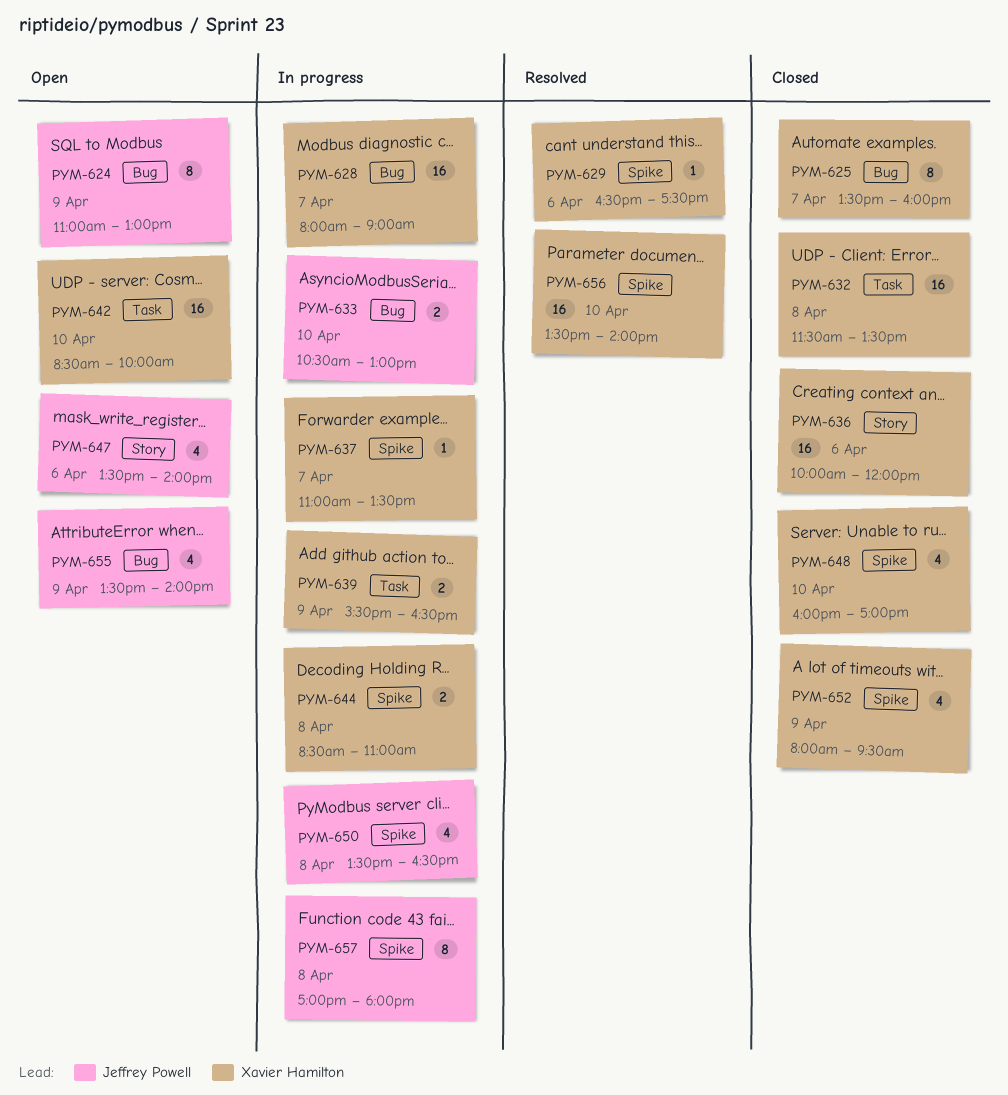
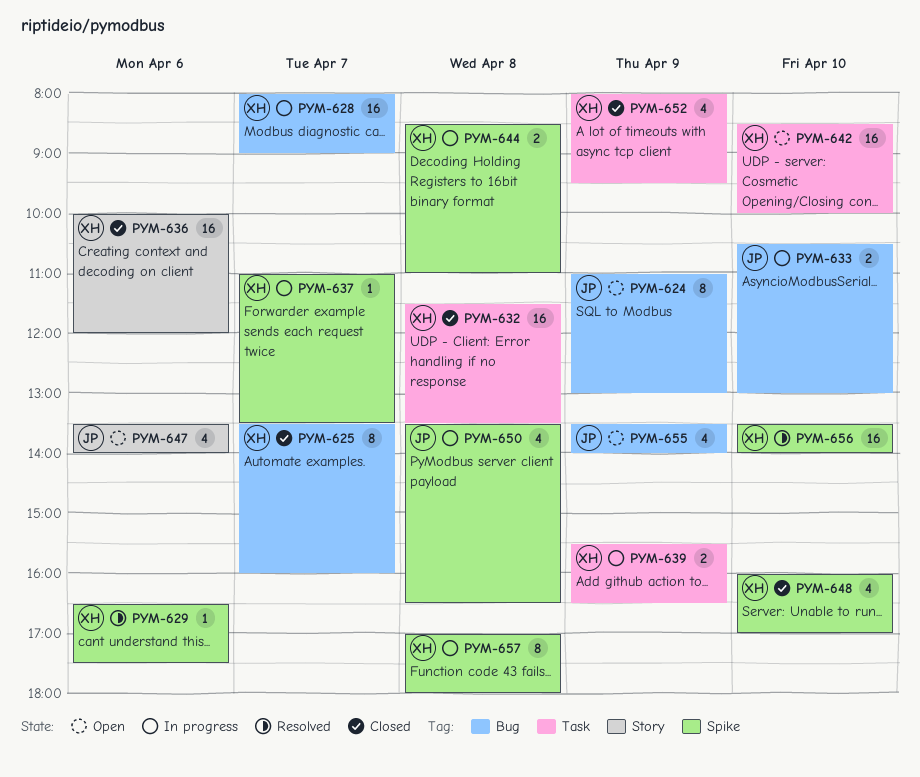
PYM-652, label: Spike -> Task
PYM-657, owner: Jeffrey Powell -> Xavier Hamilton

